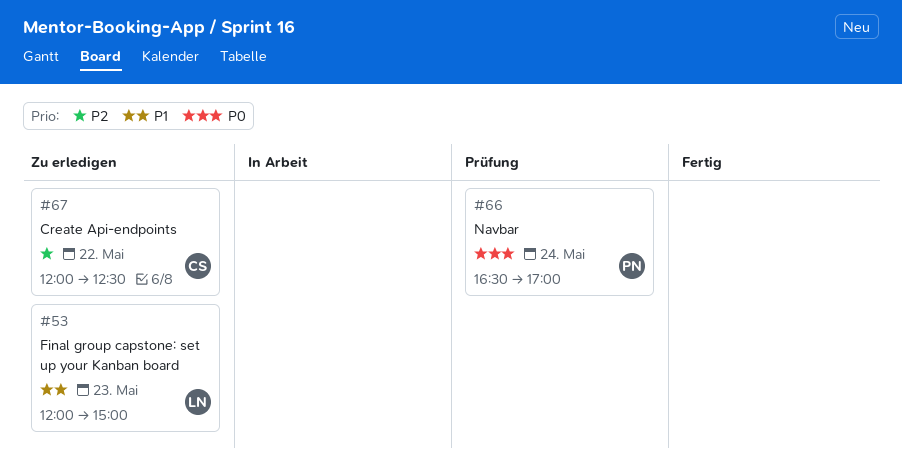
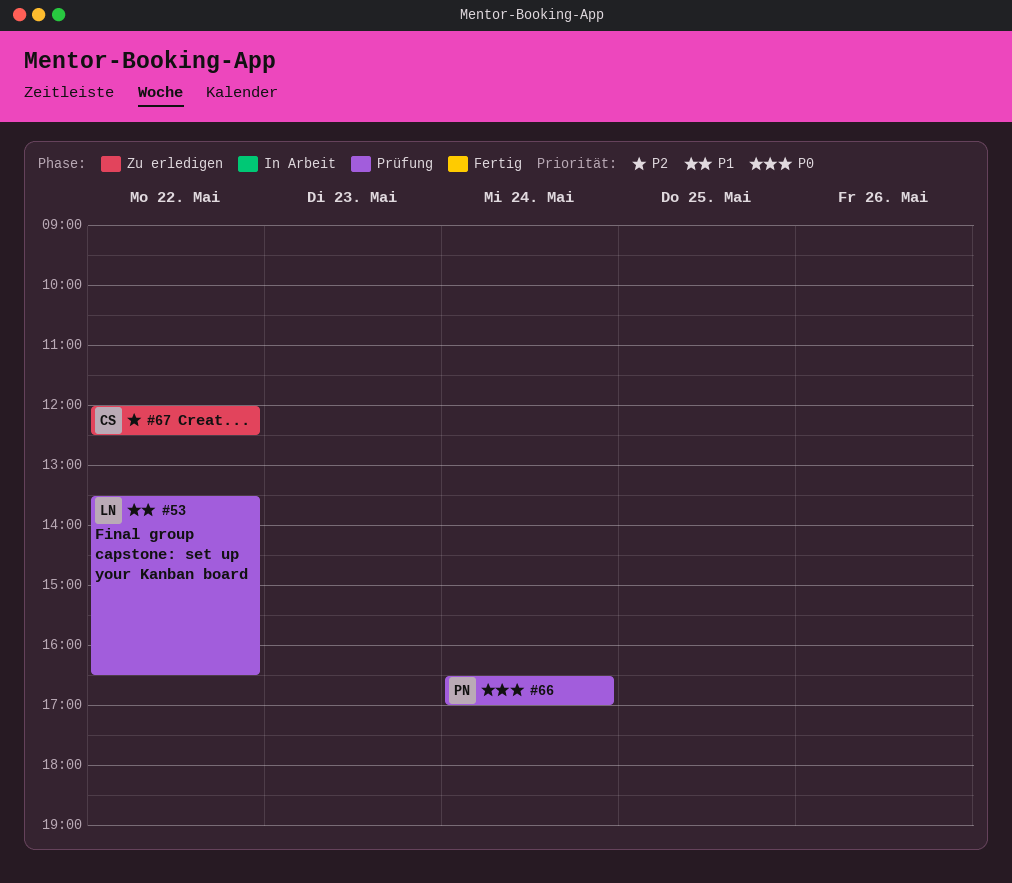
#53, status: Zu erledigen -> Prüfung
#53, day: May 23 -> May 22
#53, begins: 12:00 -> 13:30
#53, ends: 15:00 -> 16:30

